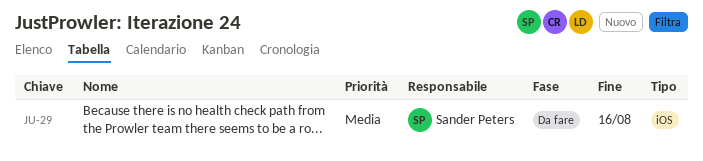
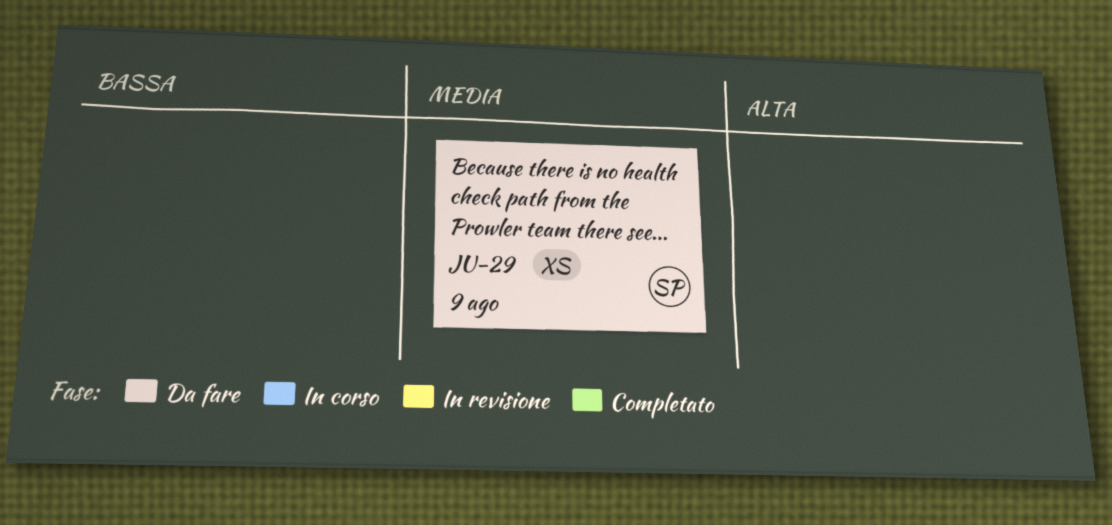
JU-29, due: Aug 16 -> Aug 9

